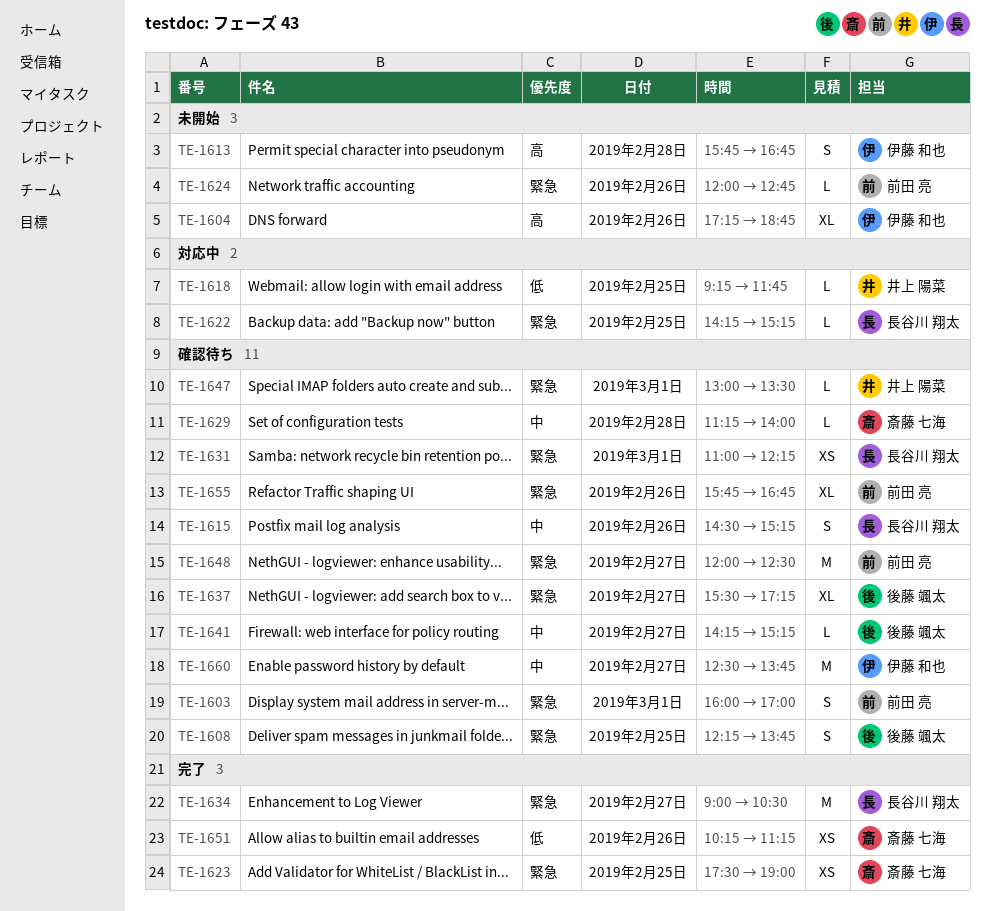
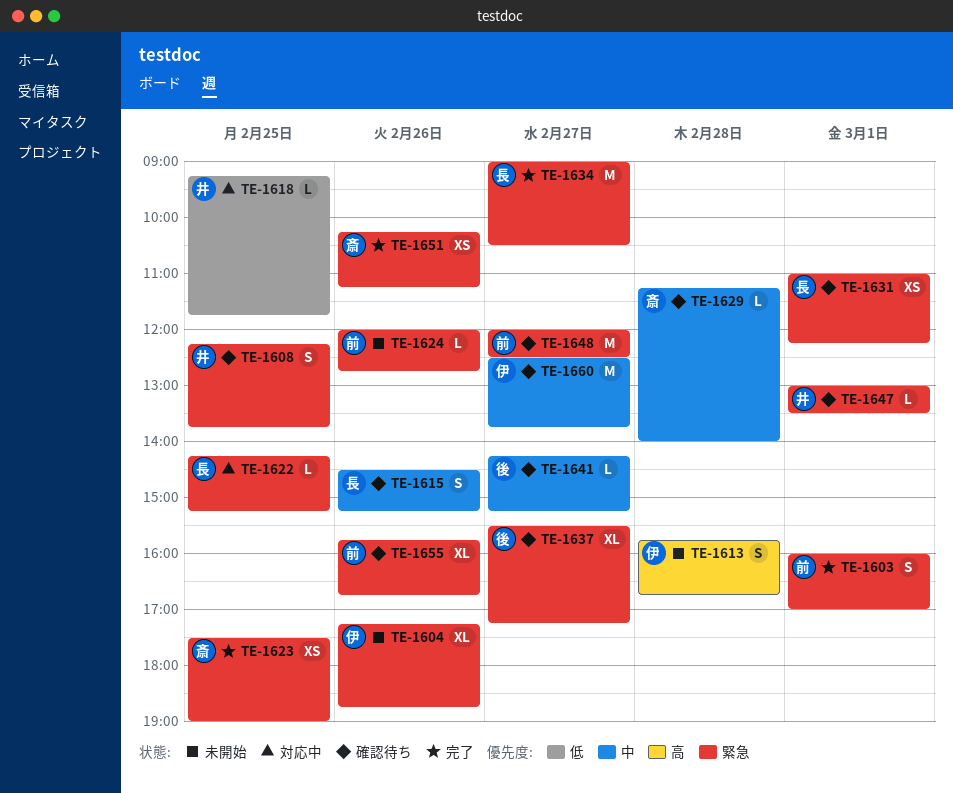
TE-1603, status: 確認待ち -> 完了
TE-1604, priority: 高 -> 緊急
TE-1608, owner: 後藤 颯太 -> 井上 陽菜
TE-1651, priority: 低 -> 緊急

